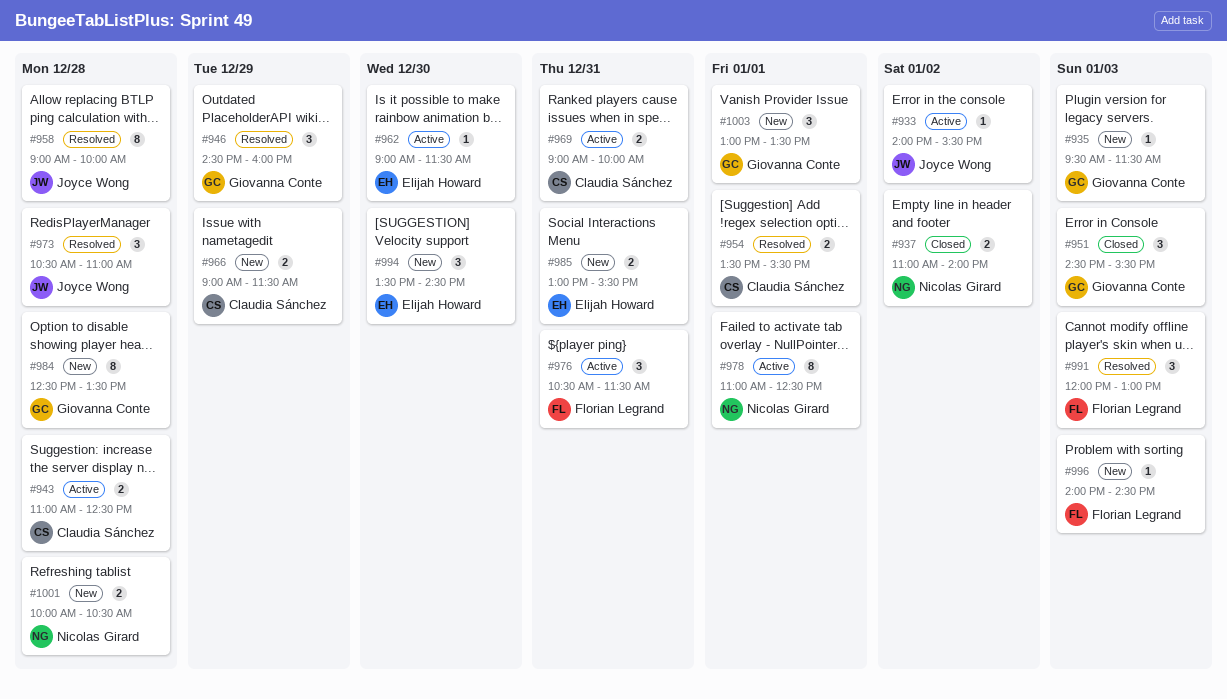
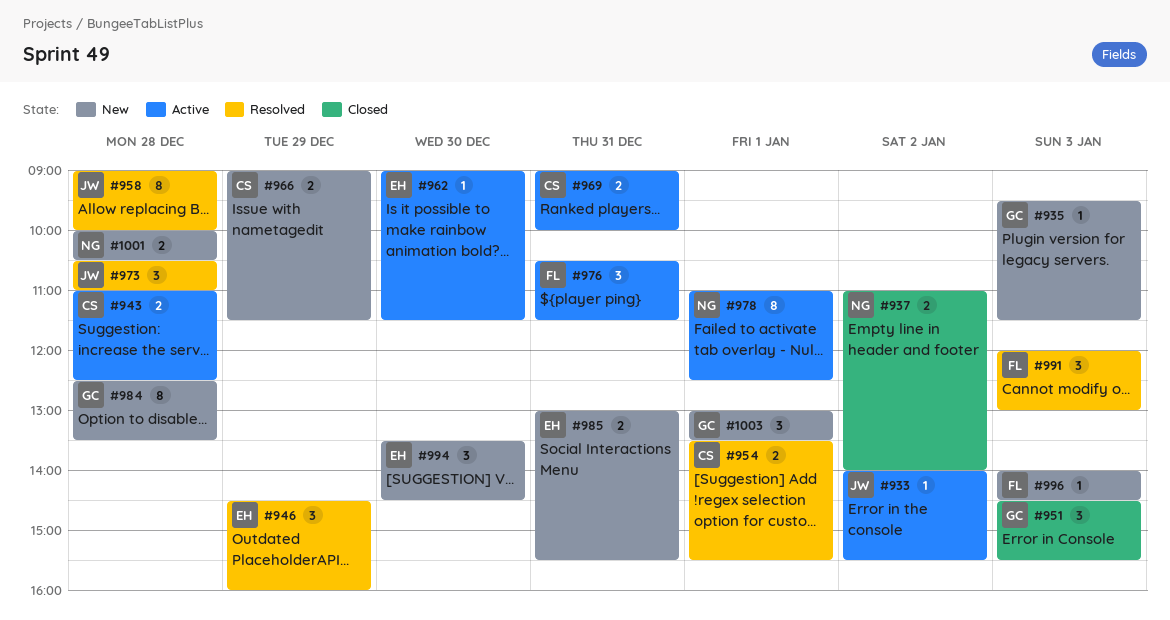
#946, owner: Giovanna Conte -> Elijah Howard

